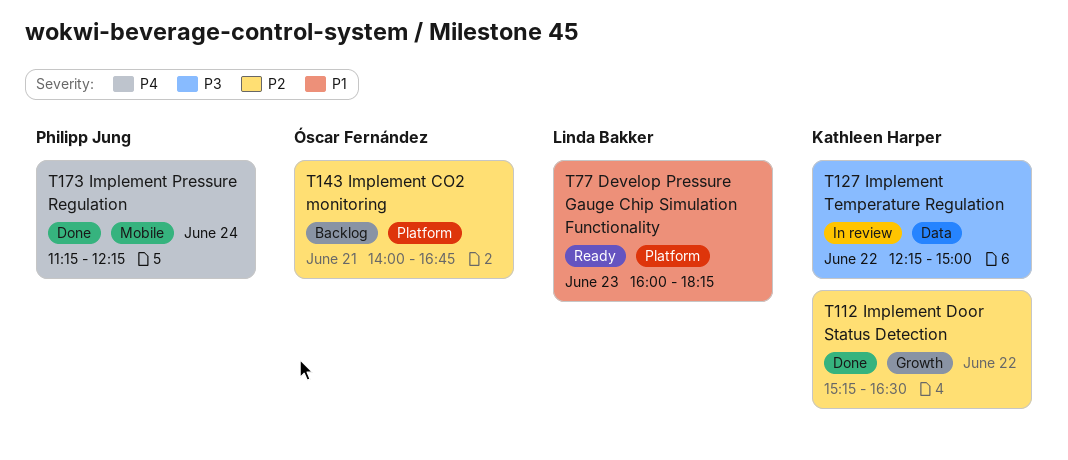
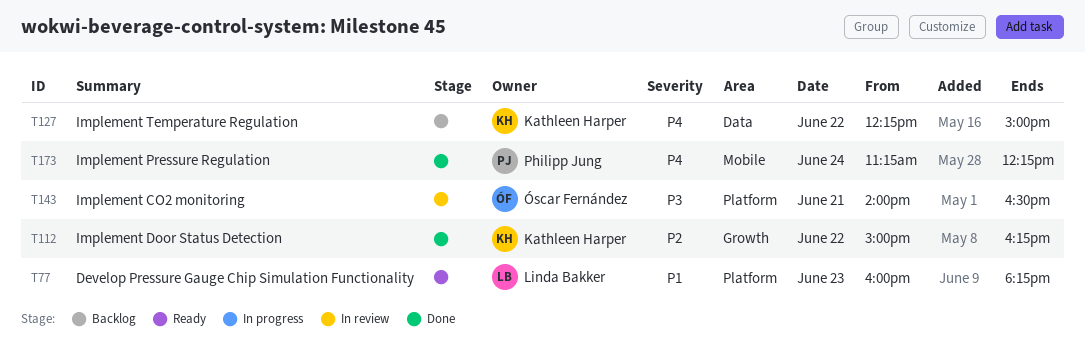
T112, begins: 15:15 -> 15:00
T112, ends: 16:30 -> 16:15
T127, status: In review -> Backlog
T127, priority: P3 -> P4
T143, status: Backlog -> In review
T143, priority: P2 -> P3
T143, ends: 16:45 -> 16:30

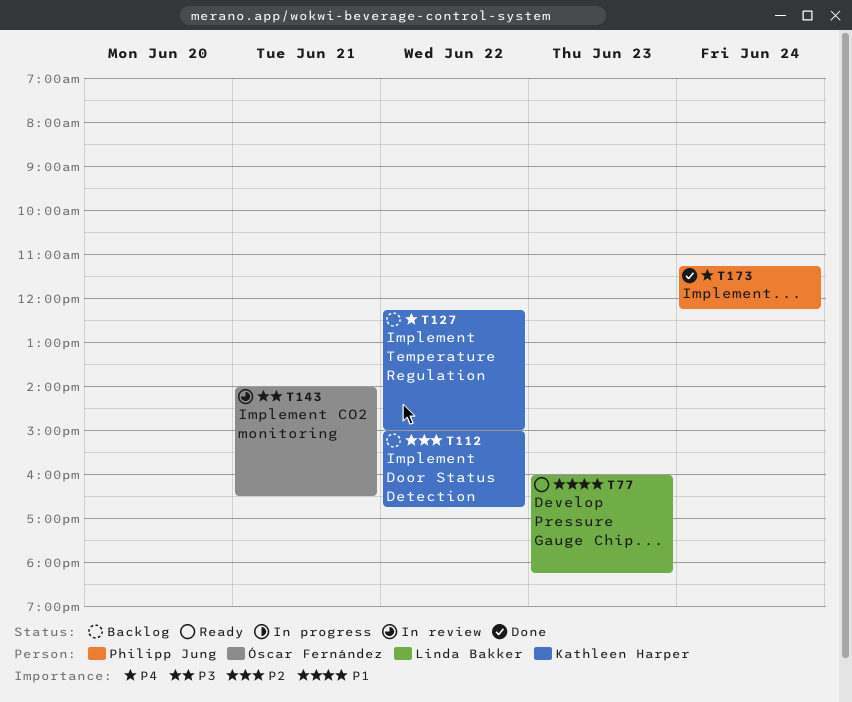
T112, status: Done -> Backlog
T112, ends: 16:15 -> 16:45

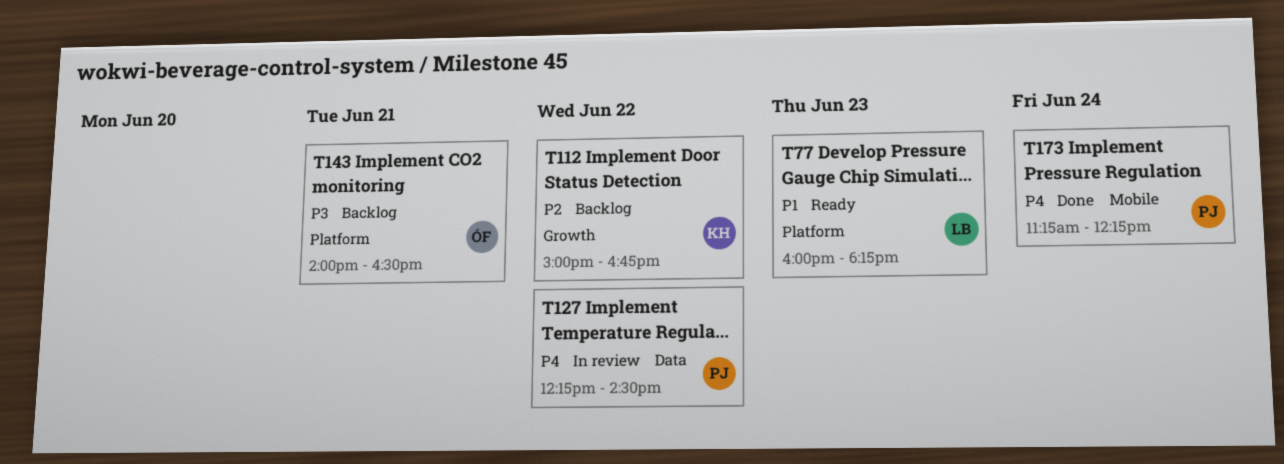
T127, status: Backlog -> In review
T127, owner: Kathleen Harper -> Philipp Jung
T127, ends: 15:00 -> 14:30
T143, status: In review -> Backlog

